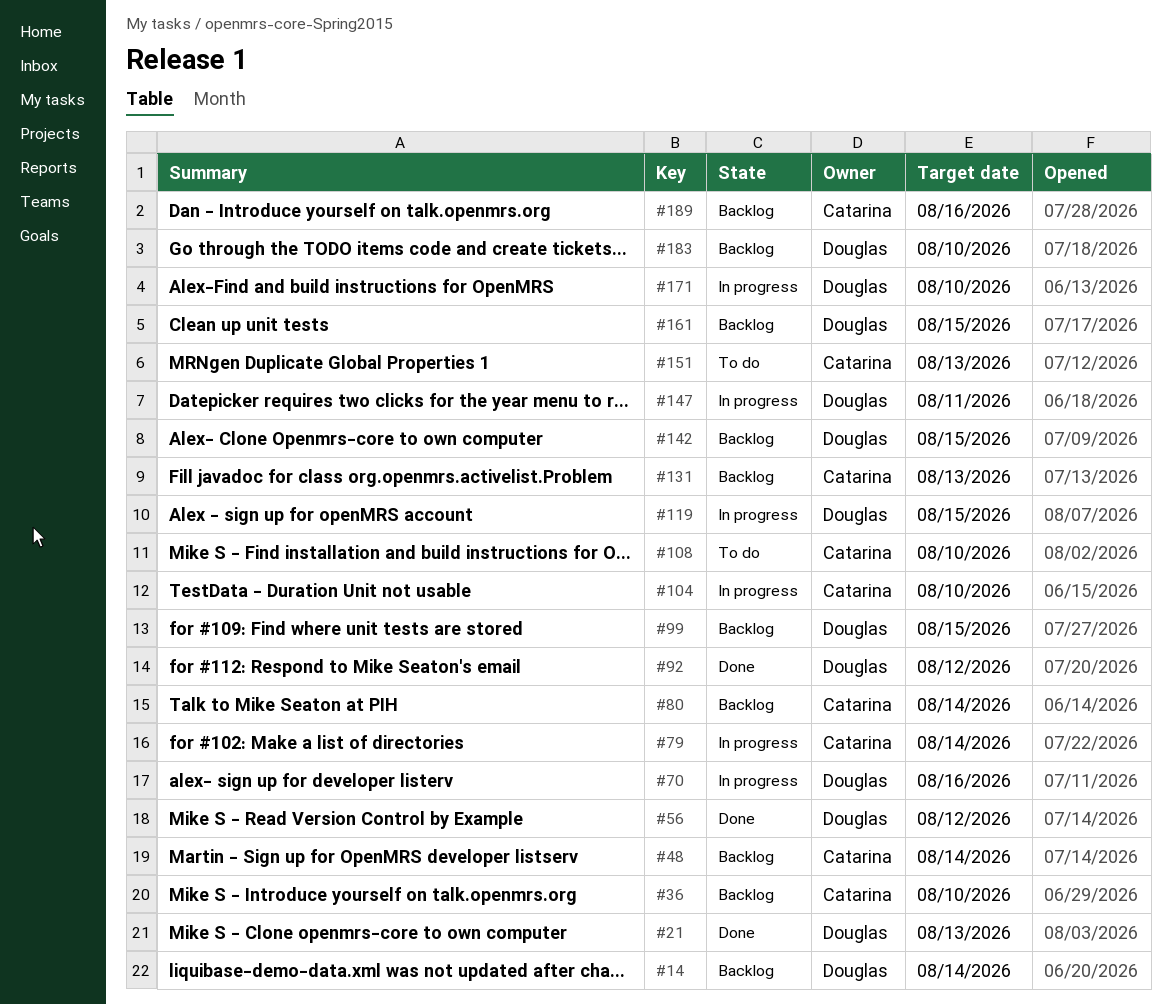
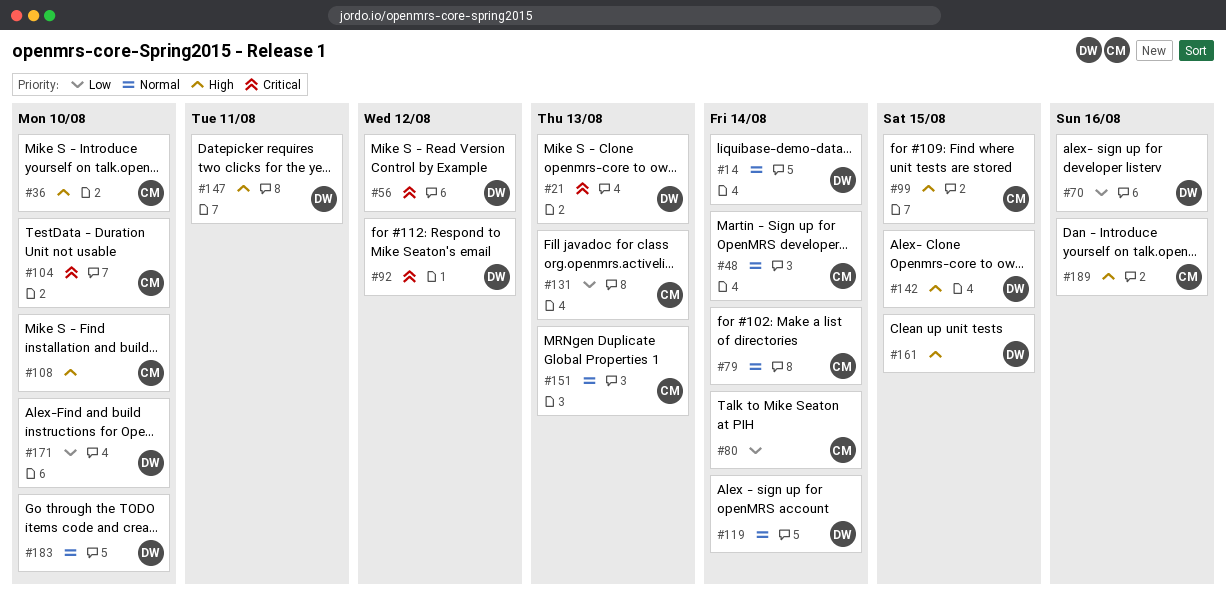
#99, owner: Douglas -> Catarina
#119, due: Aug 15 -> Aug 14

